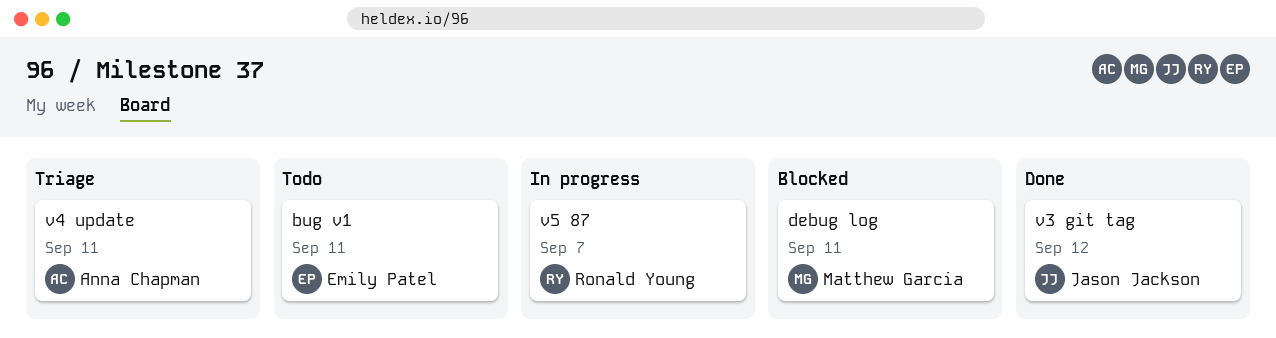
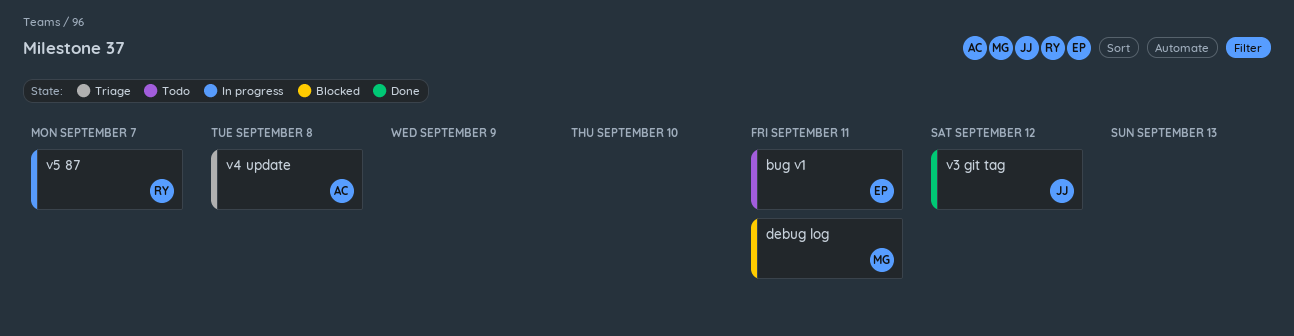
v4 update, due: Sep 11 -> Sep 8

